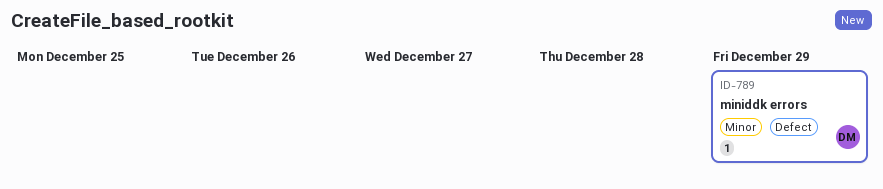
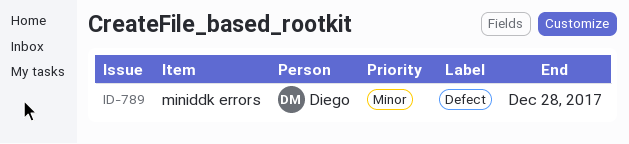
ID-789, due: Dec 29 -> Dec 28

